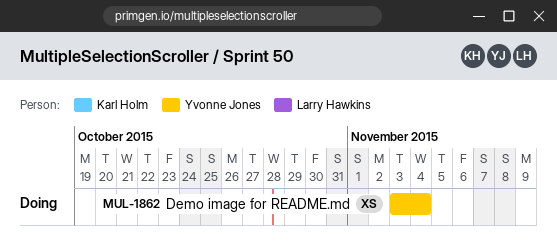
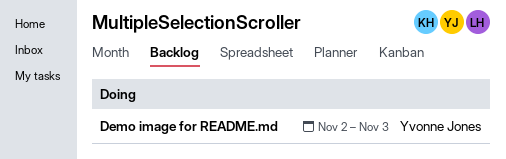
Demo image for README.md, start: Nov 3 -> Nov 2
Demo image for README.md, due: Nov 4 -> Nov 3

